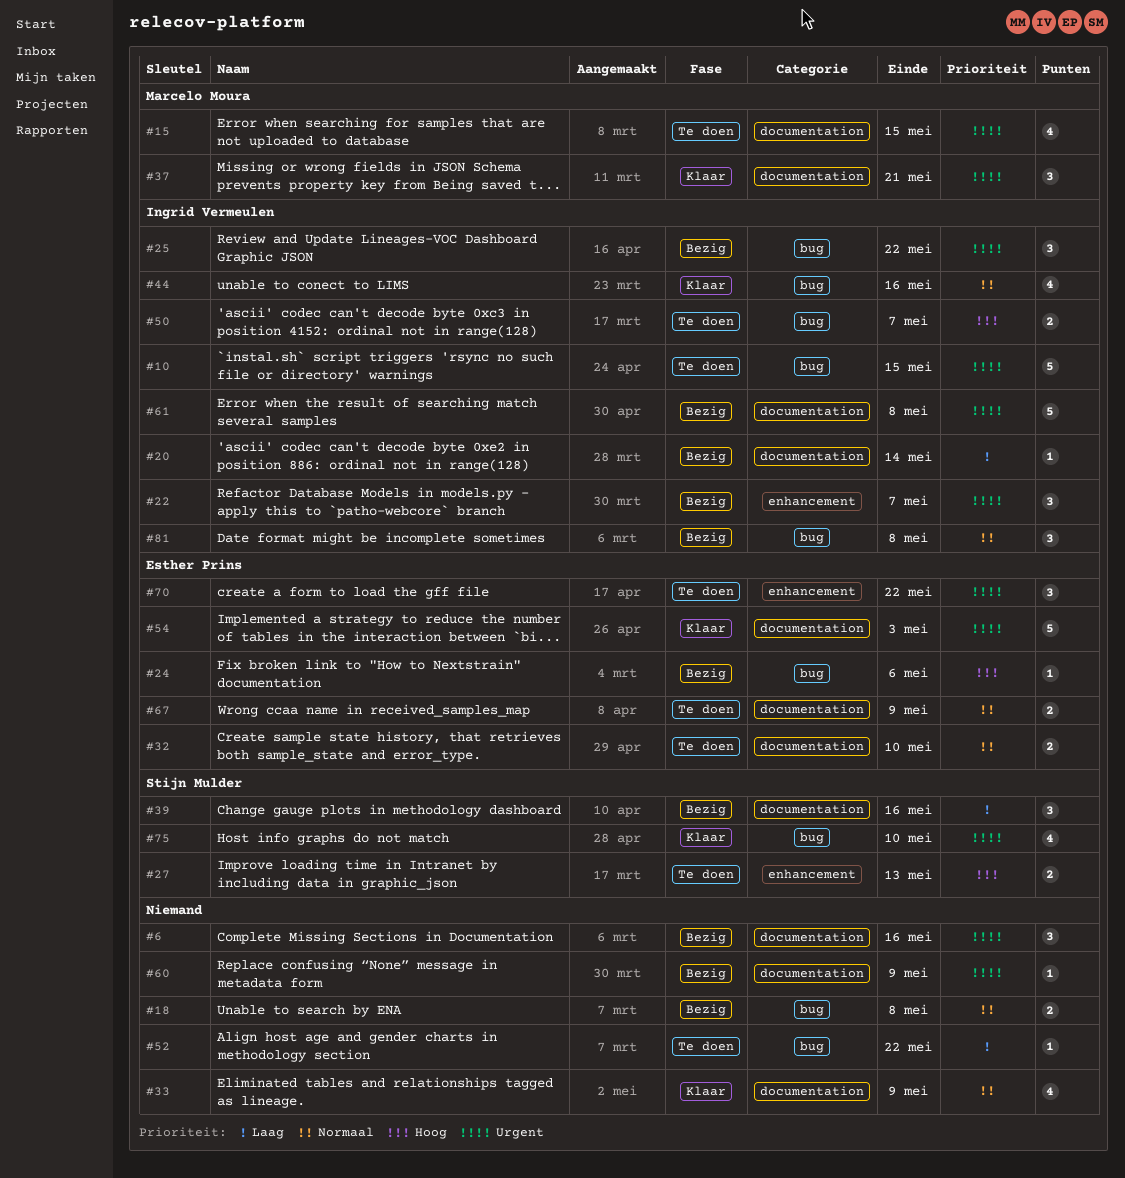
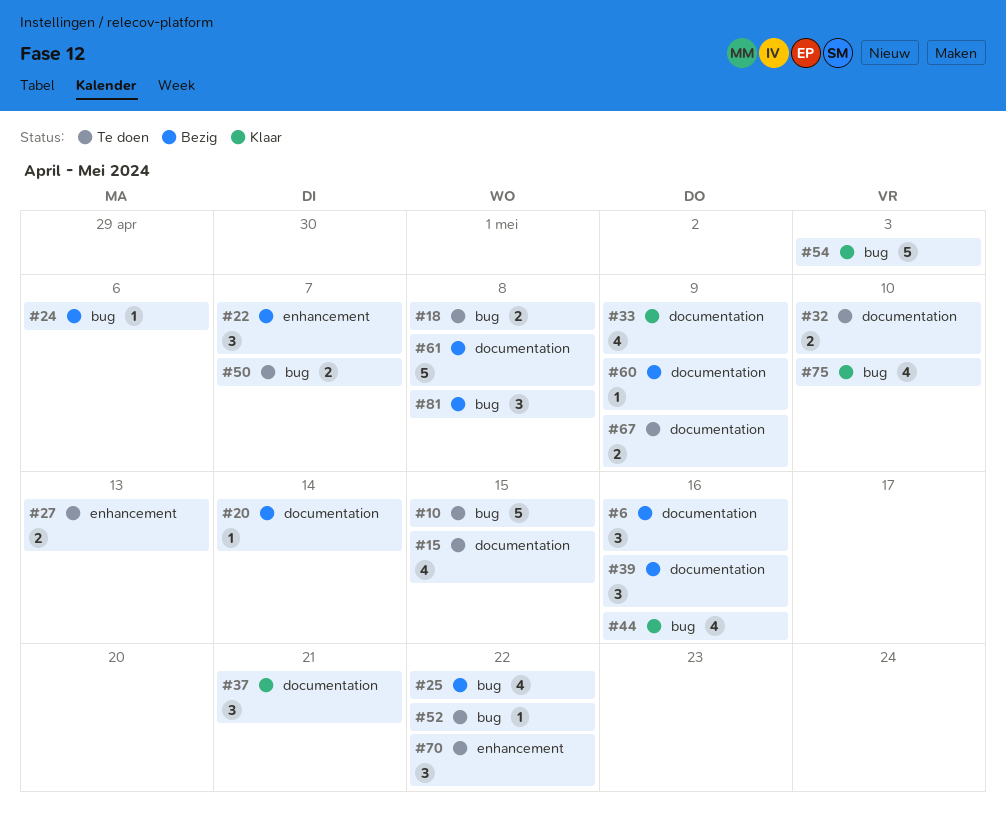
#18, status: Bezig -> Te doen
#25, estimate: 3 -> 4
#54, label: documentation -> bug

